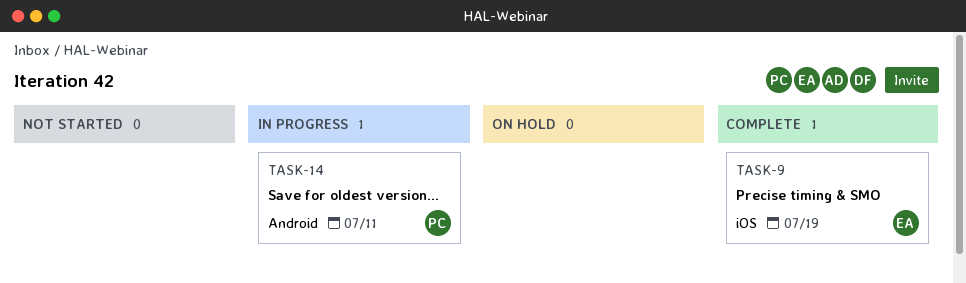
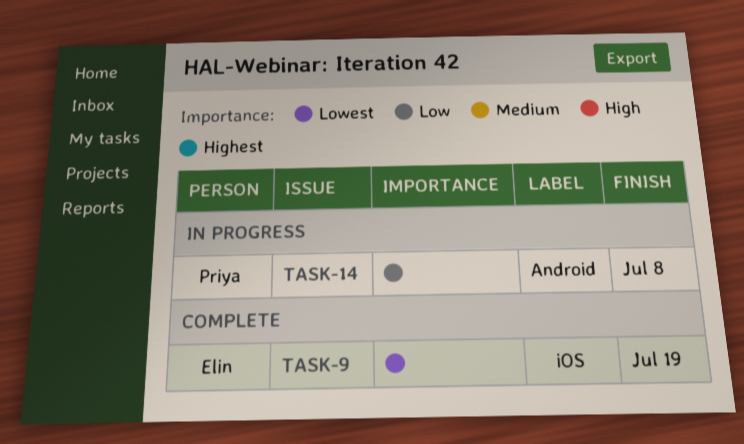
TASK-14, due: Jul 11 -> Jul 8

